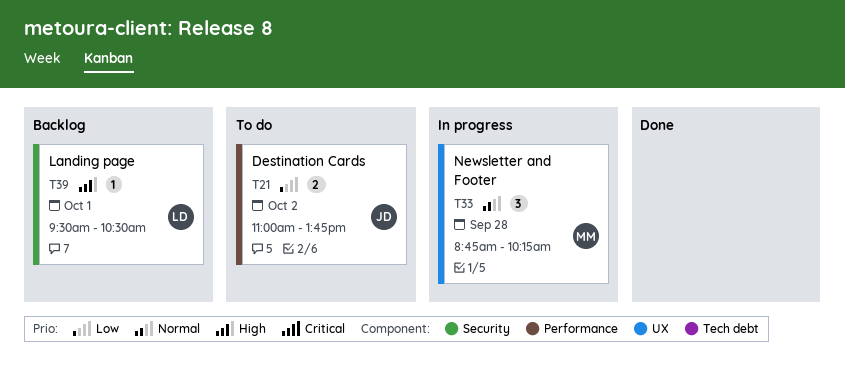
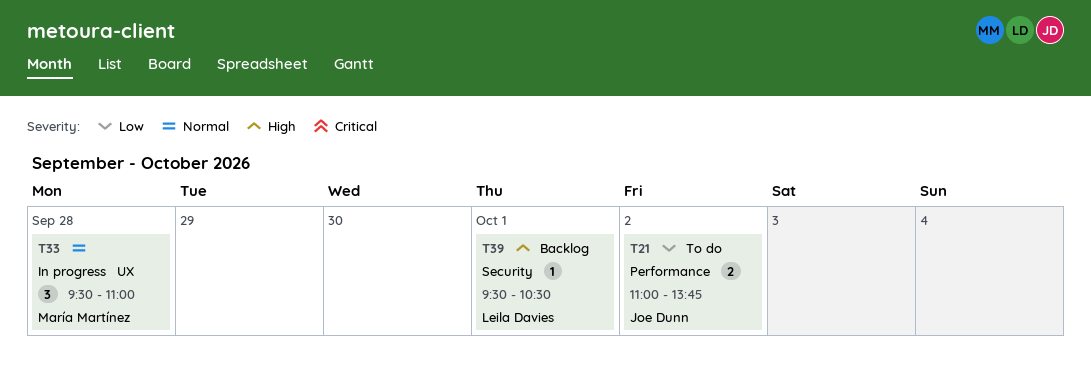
T33, begins: 08:45 -> 09:30
T33, ends: 10:15 -> 11:00

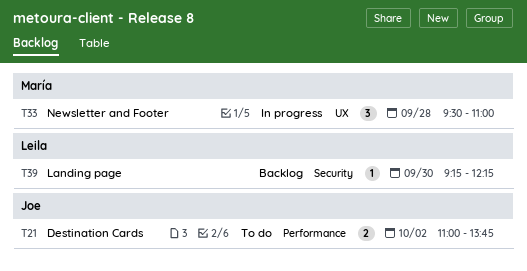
T39, day: Oct 1 -> Sep 30
T39, begins: 09:30 -> 09:15
T39, ends: 10:30 -> 12:15

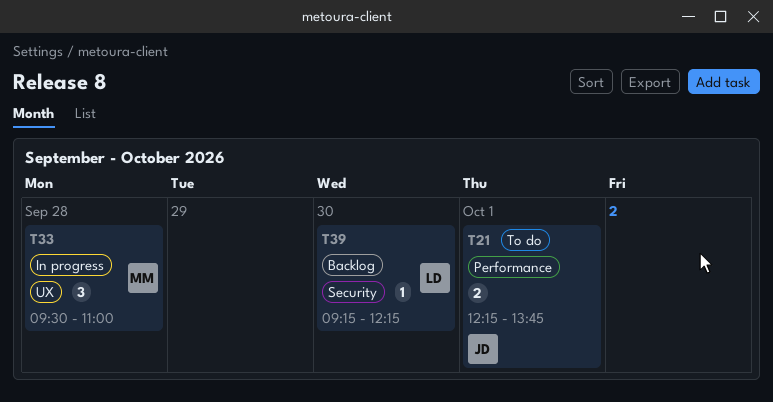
T21, day: Oct 2 -> Oct 1
T21, begins: 11:00 -> 12:15

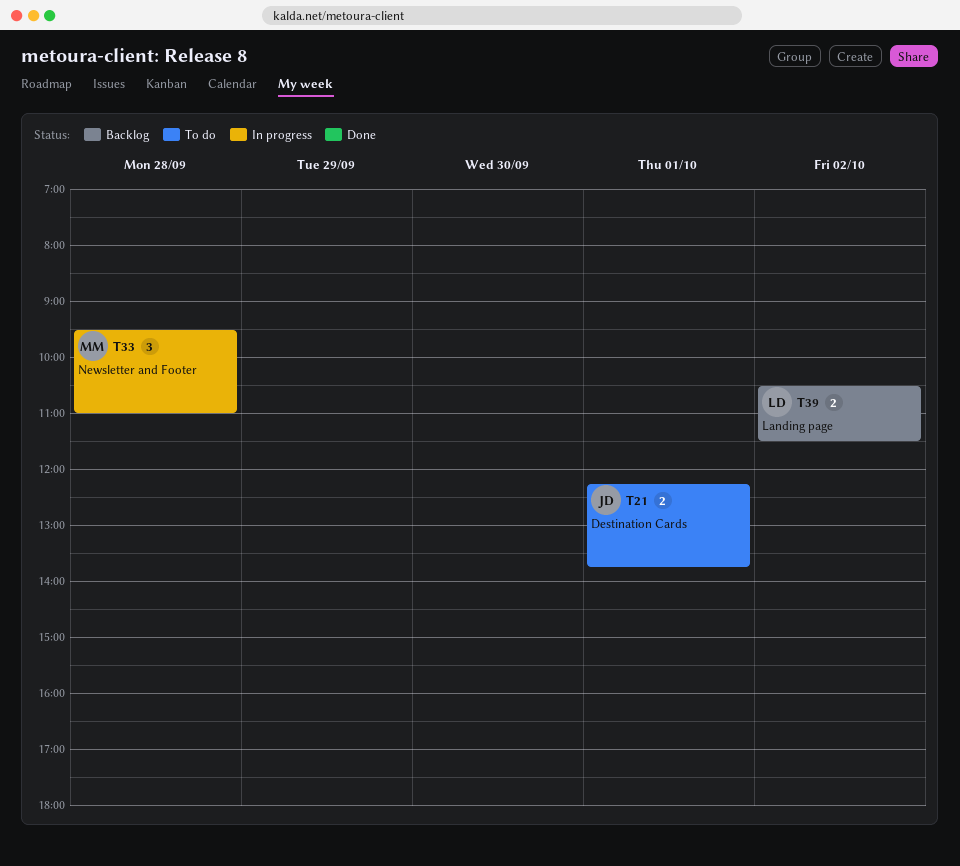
T39, estimate: 1 -> 2
T39, day: Sep 30 -> Oct 2
T39, begins: 09:15 -> 10:30
T39, ends: 12:15 -> 11:30

